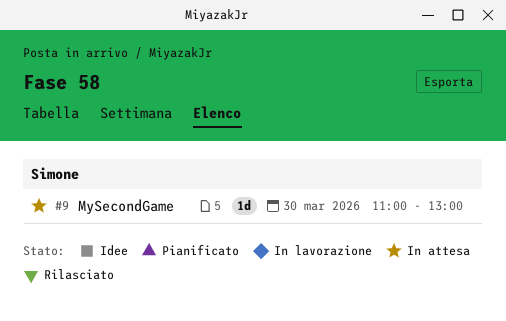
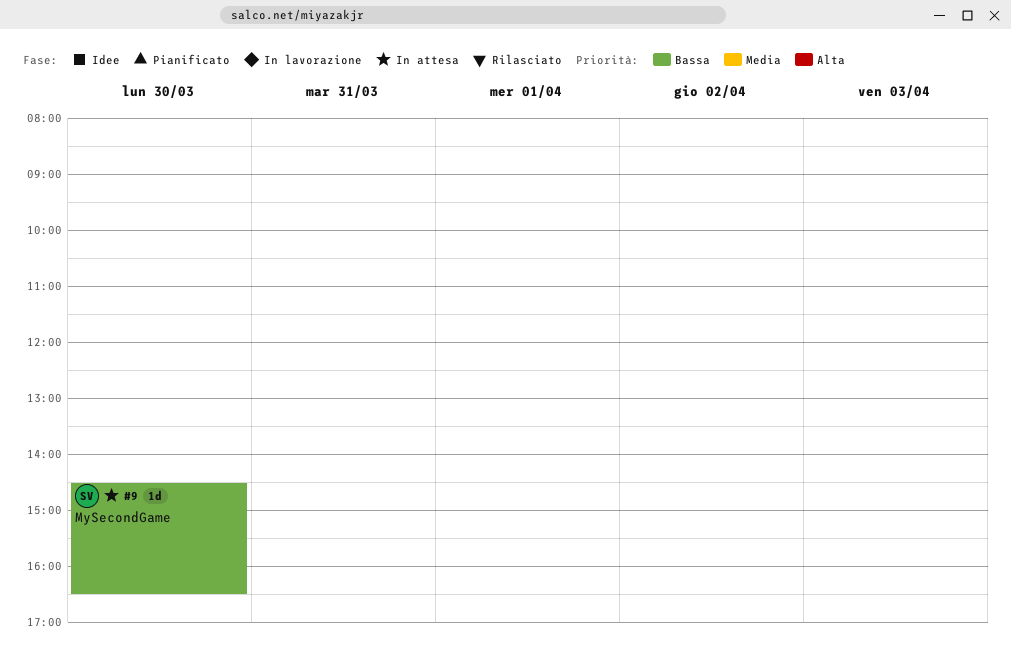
#9, begins: 11:00 -> 14:30
#9, ends: 13:00 -> 16:30

